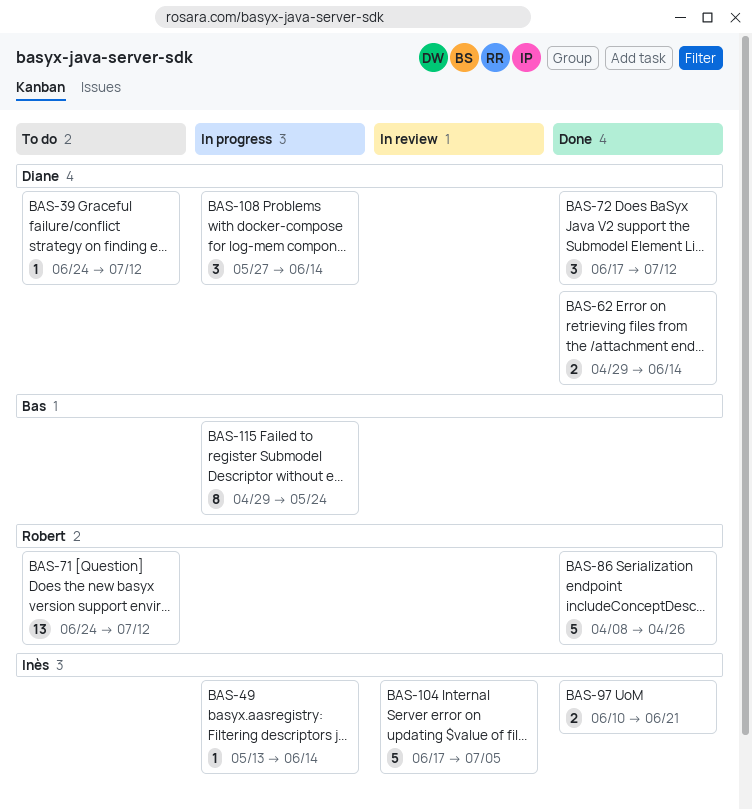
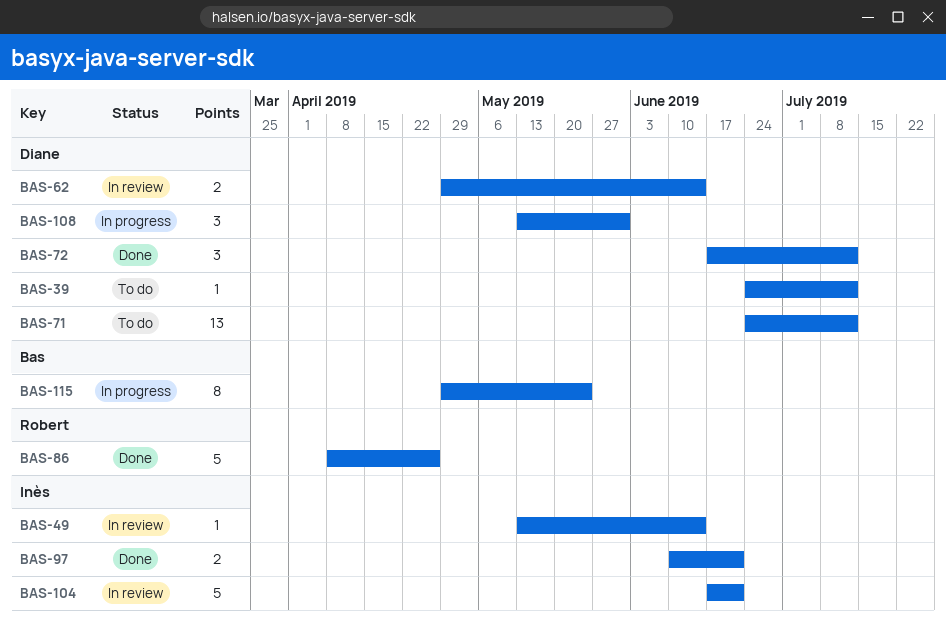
BAS-49, status: In progress -> In review
BAS-62, status: Done -> In review
BAS-71, owner: Robert -> Diane
BAS-104, due: Jul 5 -> Jun 21
BAS-108, start: May 27 -> May 13
BAS-108, due: Jun 14 -> May 31

